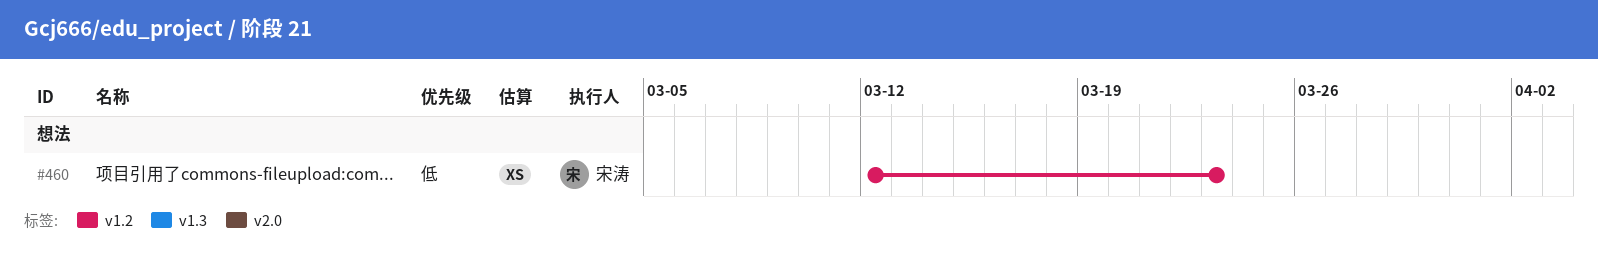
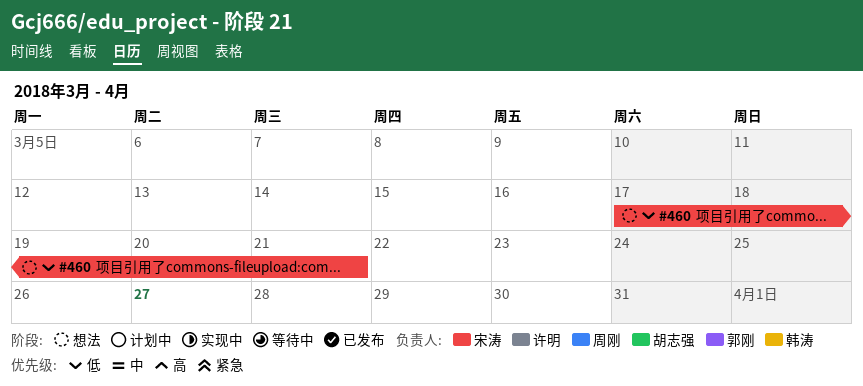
#460, start: Mar 12 -> Mar 17
#460, due: Mar 23 -> Mar 21

